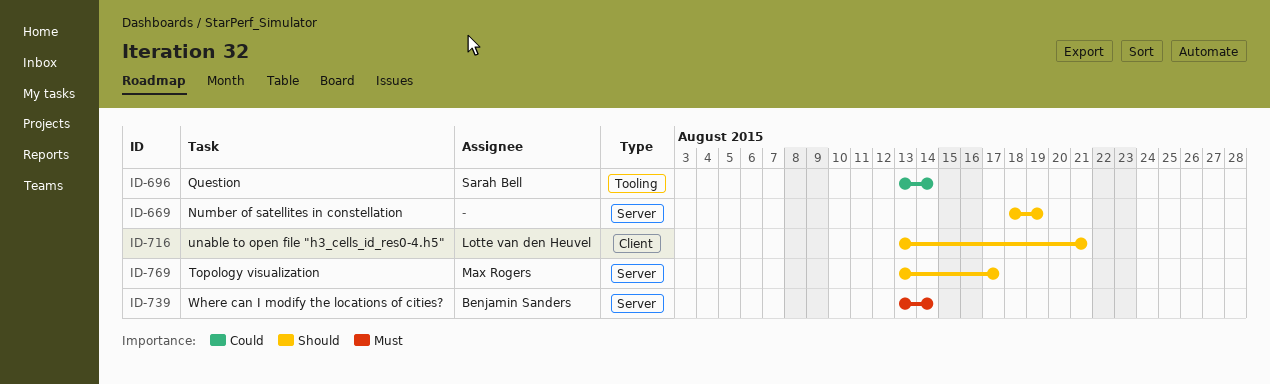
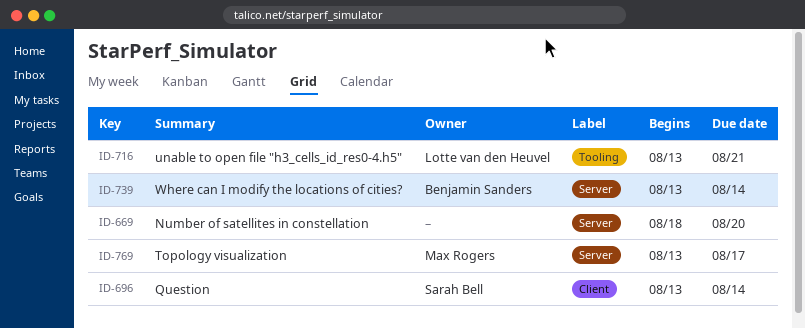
ID-669, due: Aug 19 -> Aug 20
ID-696, label: Tooling -> Client
ID-716, label: Client -> Tooling

